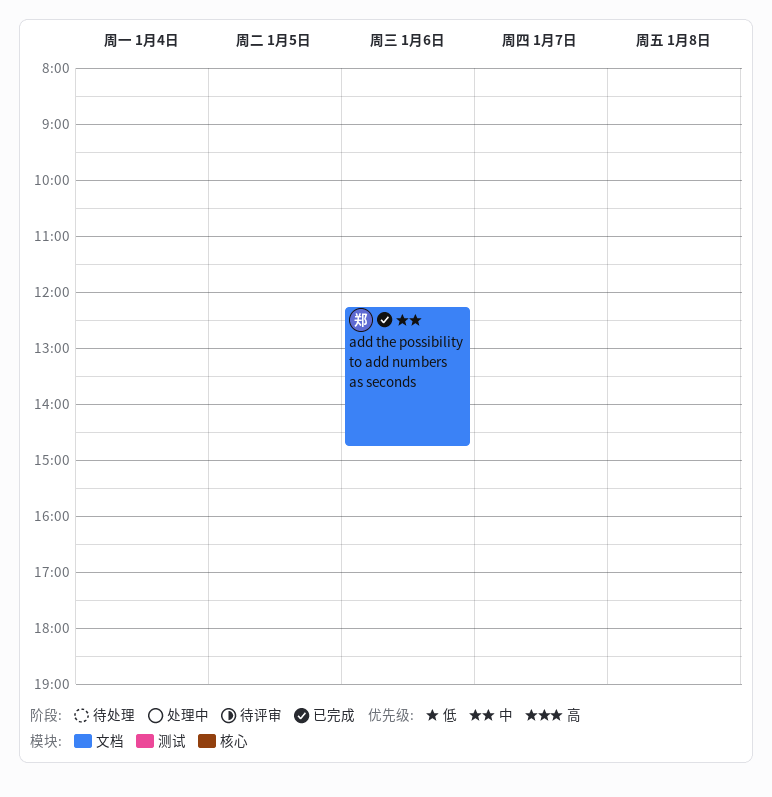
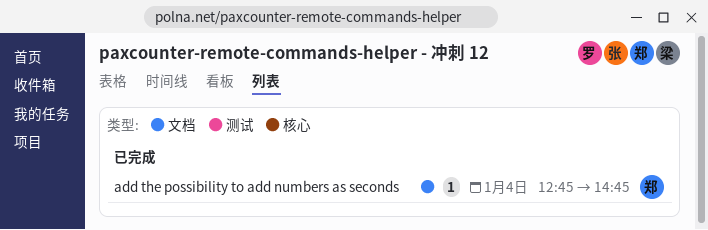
add the possibility to add numbers as seconds, day: Jan 6 -> Jan 4
add the possibility to add numbers as seconds, begins: 12:15 -> 12:45

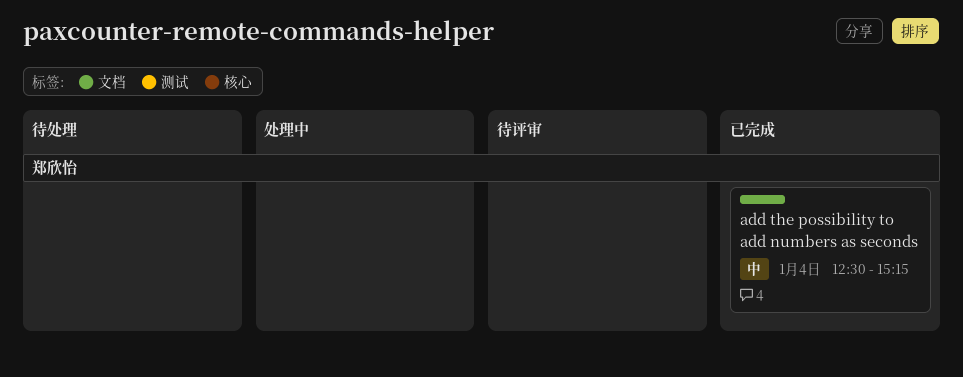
add the possibility to add numbers as seconds, begins: 12:45 -> 12:30
add the possibility to add numbers as seconds, ends: 14:45 -> 15:15

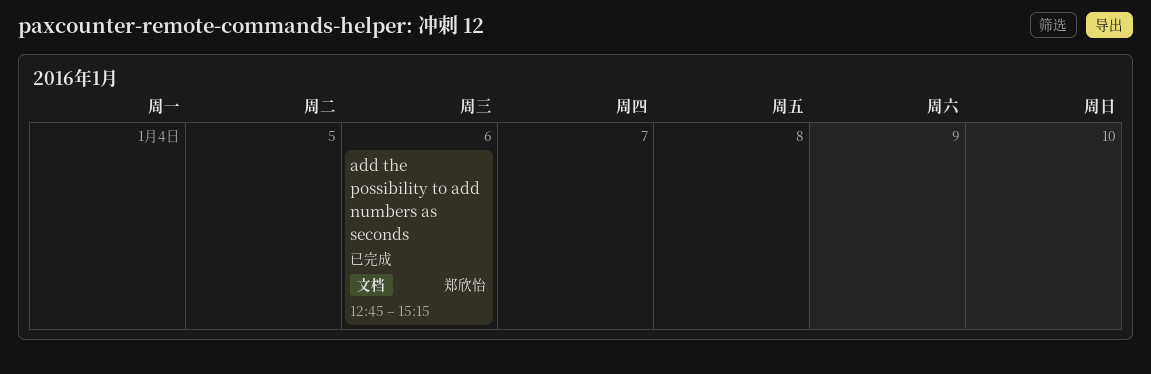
add the possibility to add numbers as seconds, day: Jan 4 -> Jan 6
add the possibility to add numbers as seconds, begins: 12:30 -> 12:45

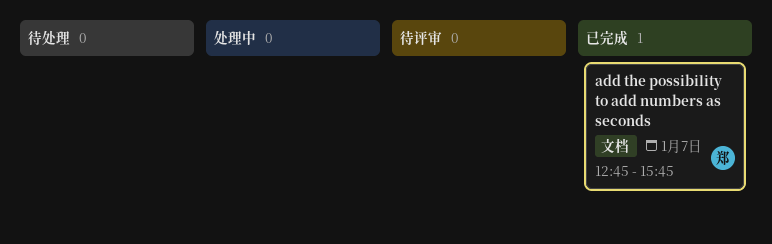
add the possibility to add numbers as seconds, day: Jan 6 -> Jan 7
add the possibility to add numbers as seconds, ends: 15:15 -> 15:45

